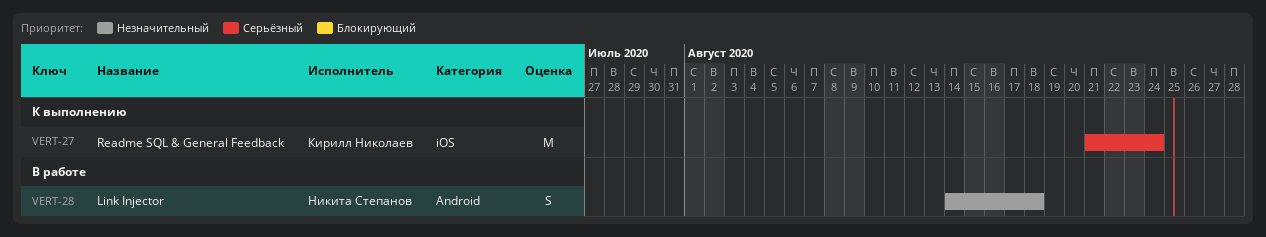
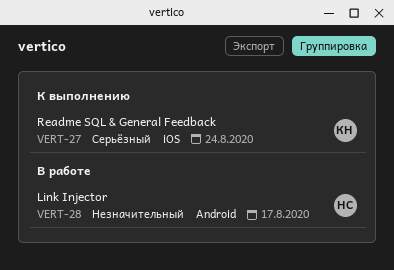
VERT-28, due: Aug 18 -> Aug 17

